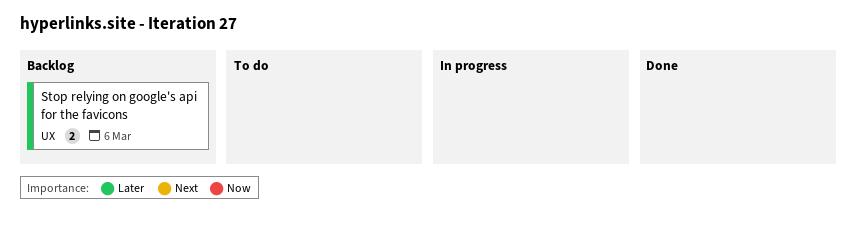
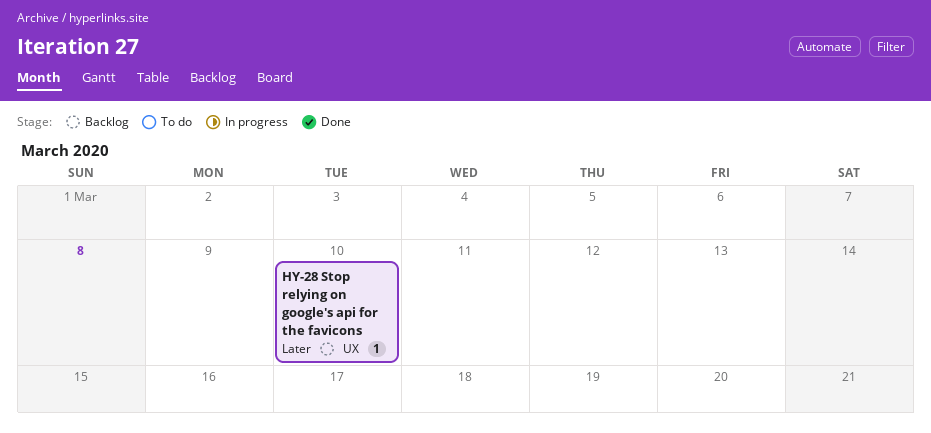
Stop relying on google's api for the favicons, estimate: 2 -> 1
Stop relying on google's api for the favicons, due: Mar 6 -> Mar 10

